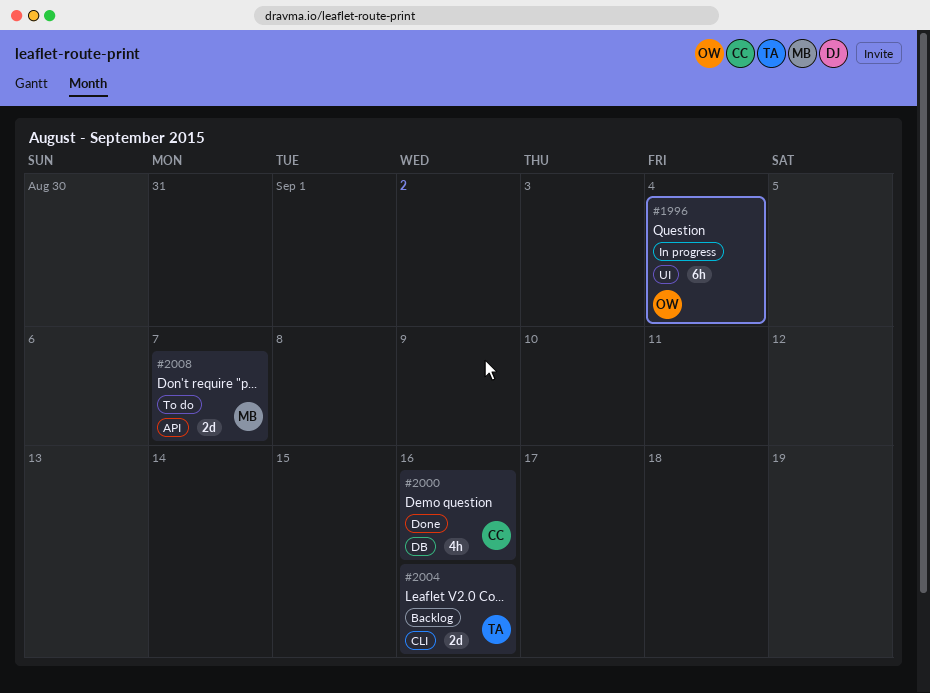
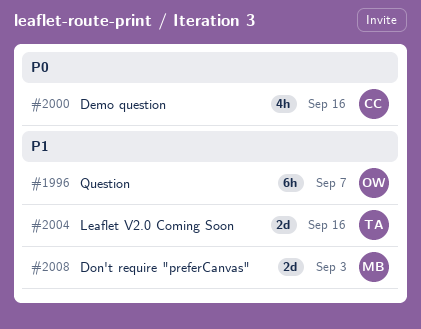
#1996, due: Sep 4 -> Sep 7
#2008, due: Sep 7 -> Sep 3

